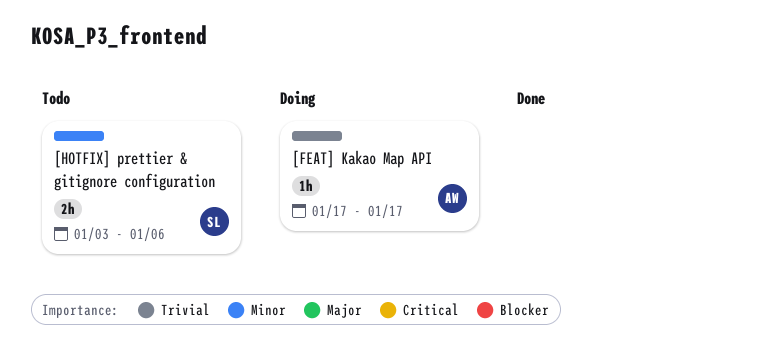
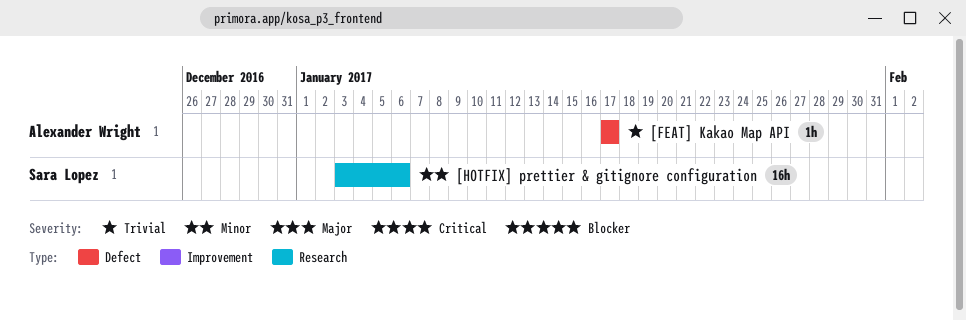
[HOTFIX] prettier & gitignore configuration, estimate: 2h -> 16h

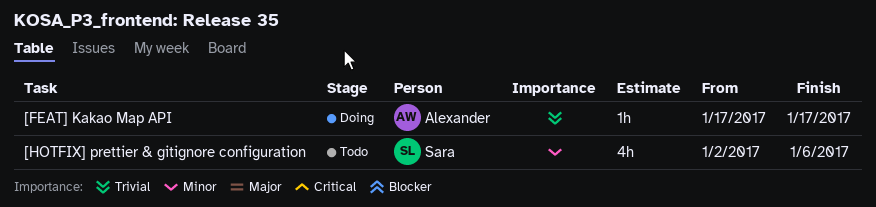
[HOTFIX] prettier & gitignore configuration, estimate: 16h -> 4h
[HOTFIX] prettier & gitignore configuration, start: Jan 3 -> Jan 2

